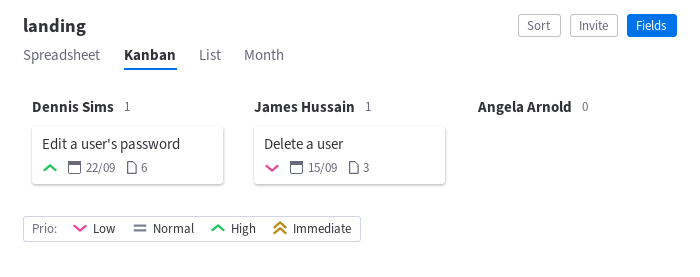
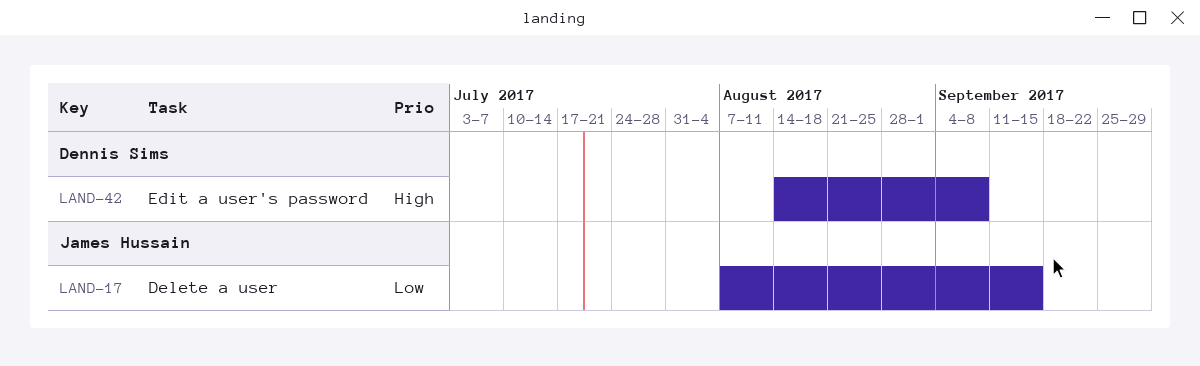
Edit a user's password, due: Sep 22 -> Sep 8

